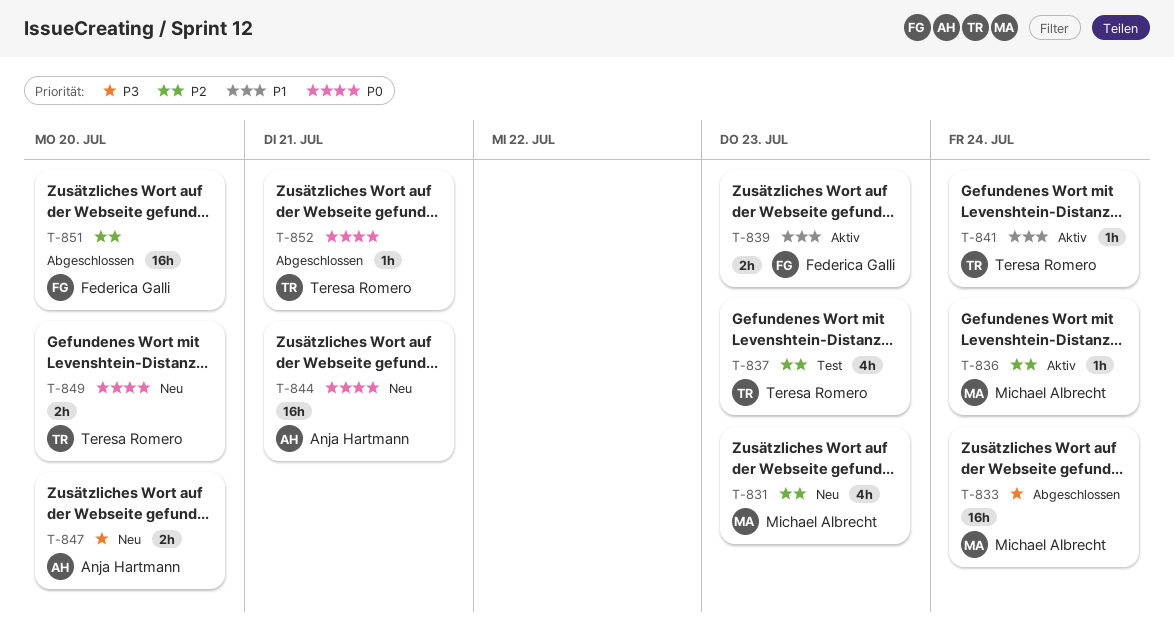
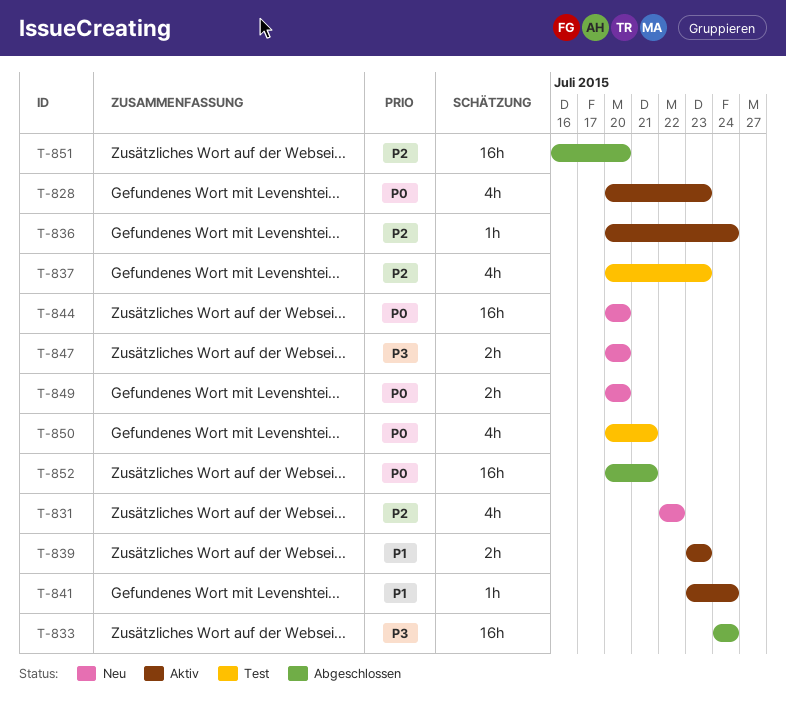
T-828: none -> present
T-831, due: Jul 23 -> Jul 22
T-844, due: Jul 21 -> Jul 20
T-850: none -> present
T-852, estimate: 1h -> 16h

